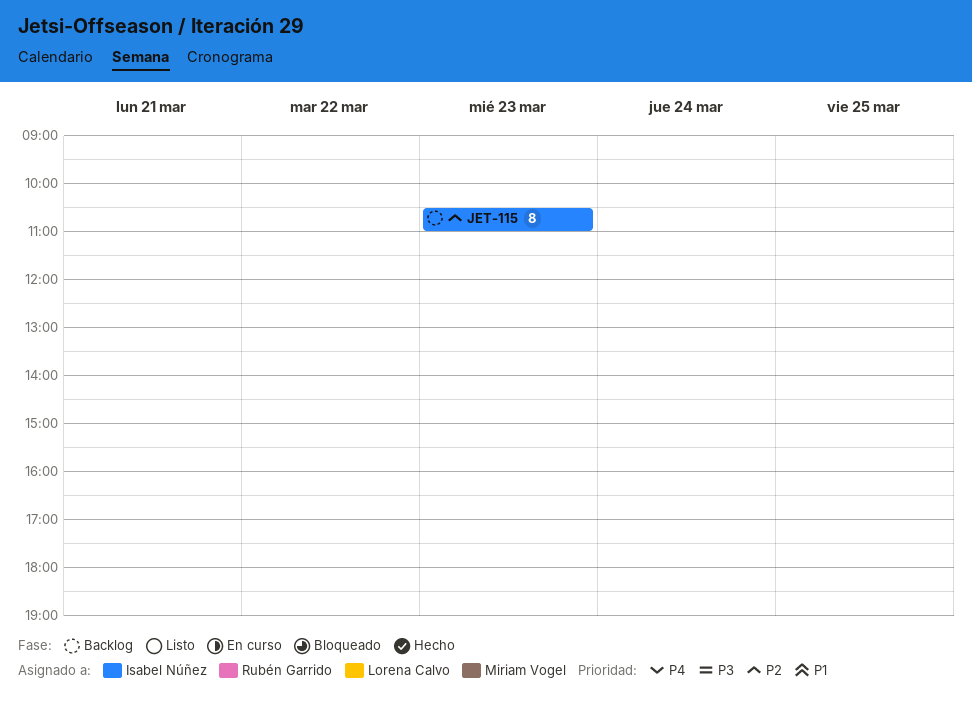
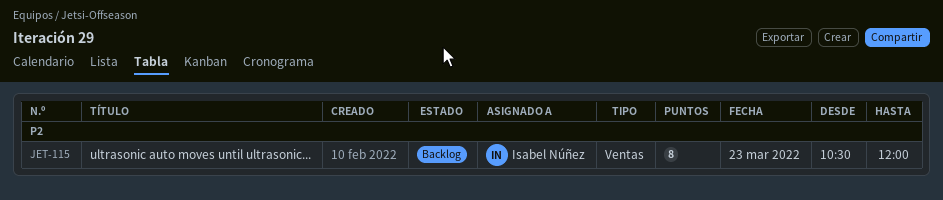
JET-115, ends: 11:00 -> 12:00

